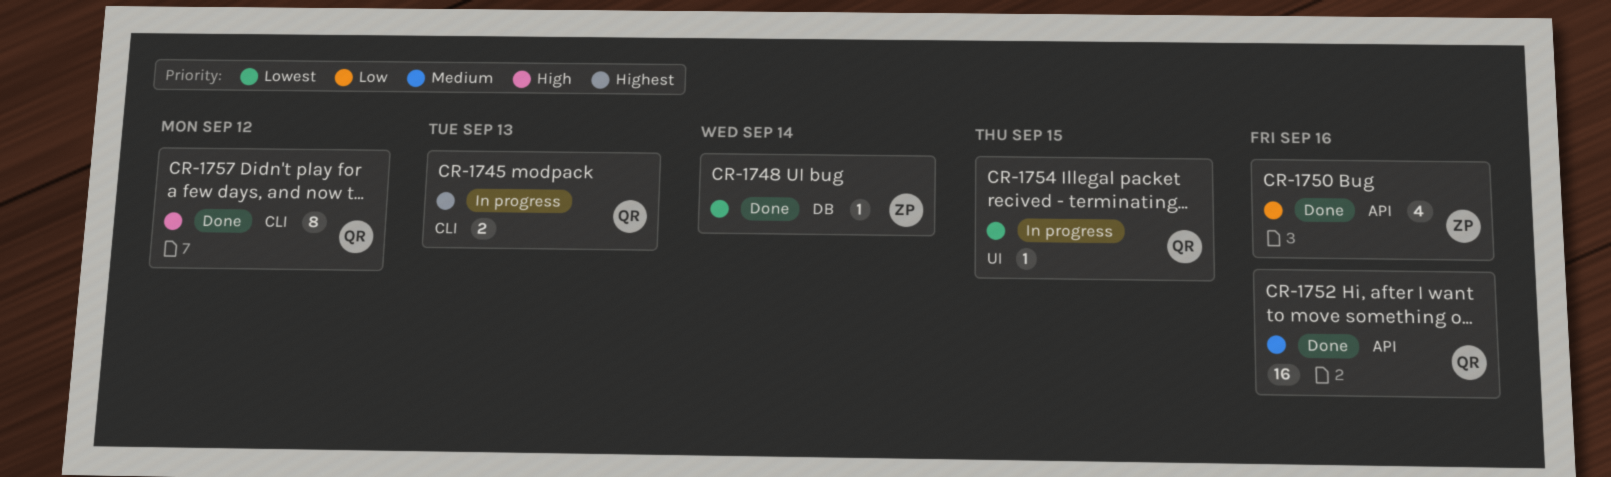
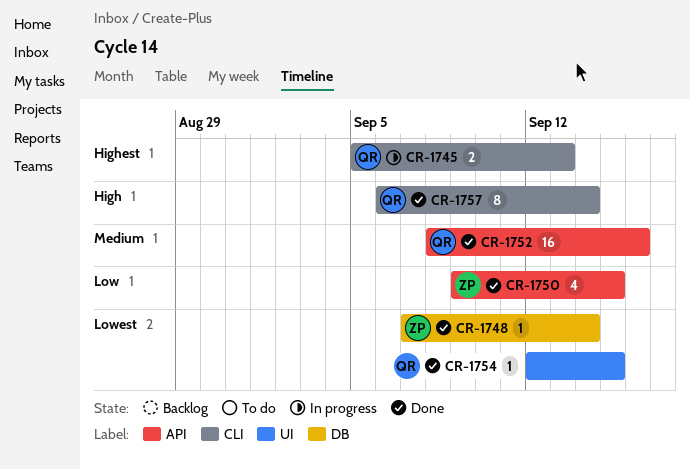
CR-1750, due: Sep 16 -> Sep 15
CR-1754, status: In progress -> Done
CR-1757, due: Sep 12 -> Sep 14

